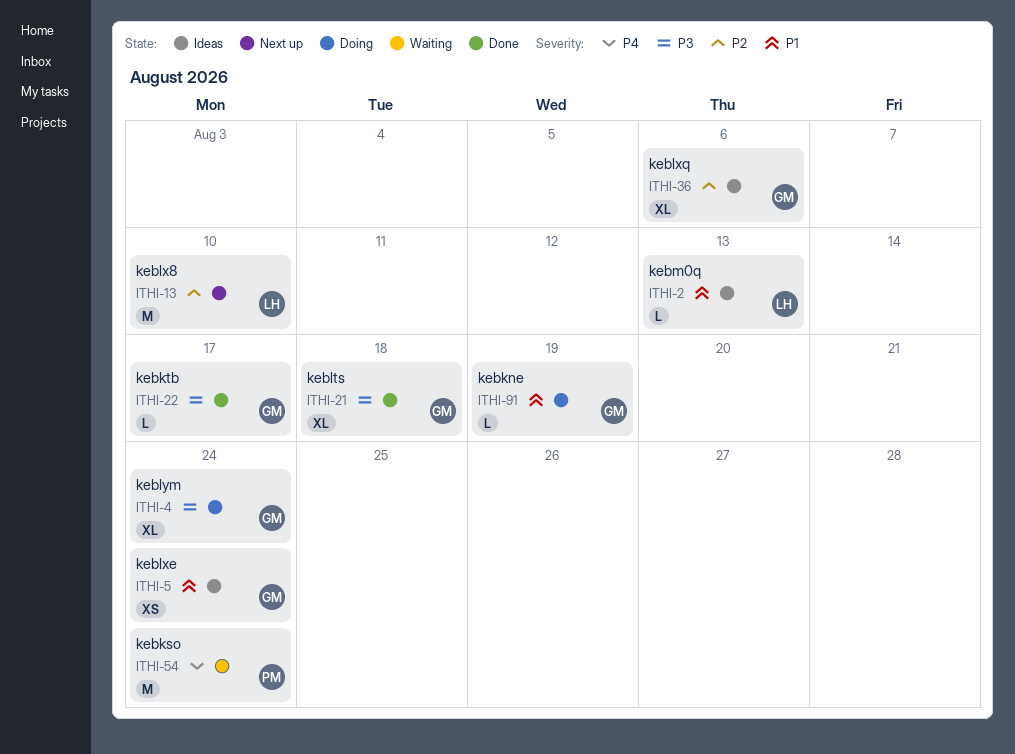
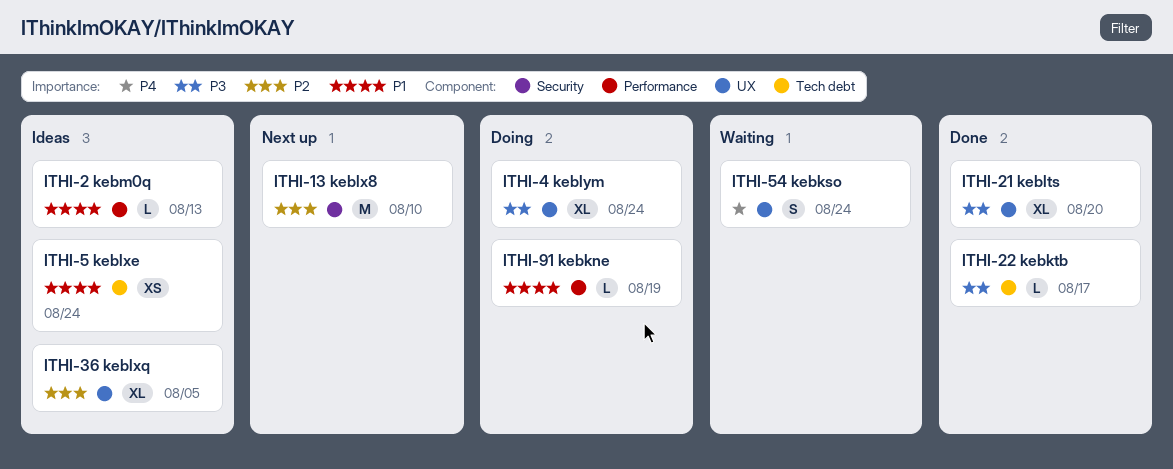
ITHI-21, due: Aug 18 -> Aug 20
ITHI-36, due: Aug 6 -> Aug 5
ITHI-54, estimate: M -> S

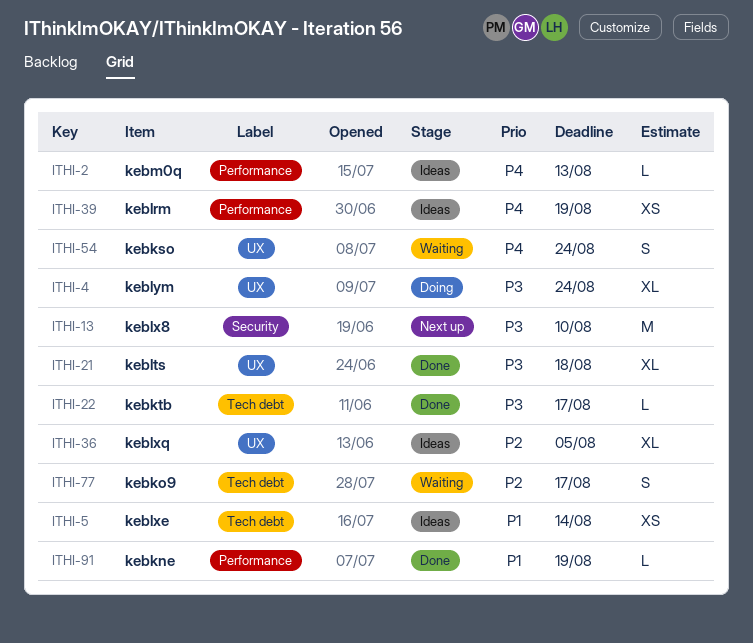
ITHI-2, priority: P1 -> P4
ITHI-5, due: Aug 24 -> Aug 14
ITHI-13, priority: P2 -> P3
ITHI-21, due: Aug 20 -> Aug 18
ITHI-39: none -> present
ITHI-77: none -> present
ITHI-91, status: Doing -> Done

